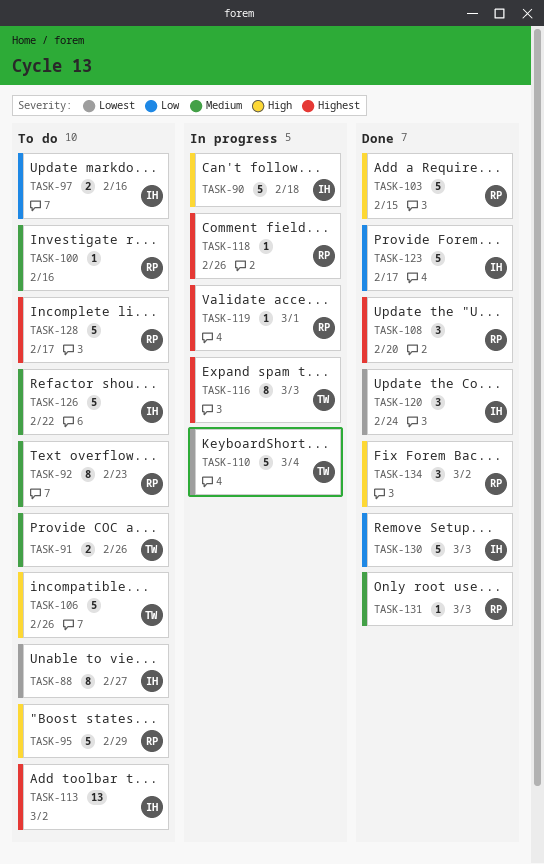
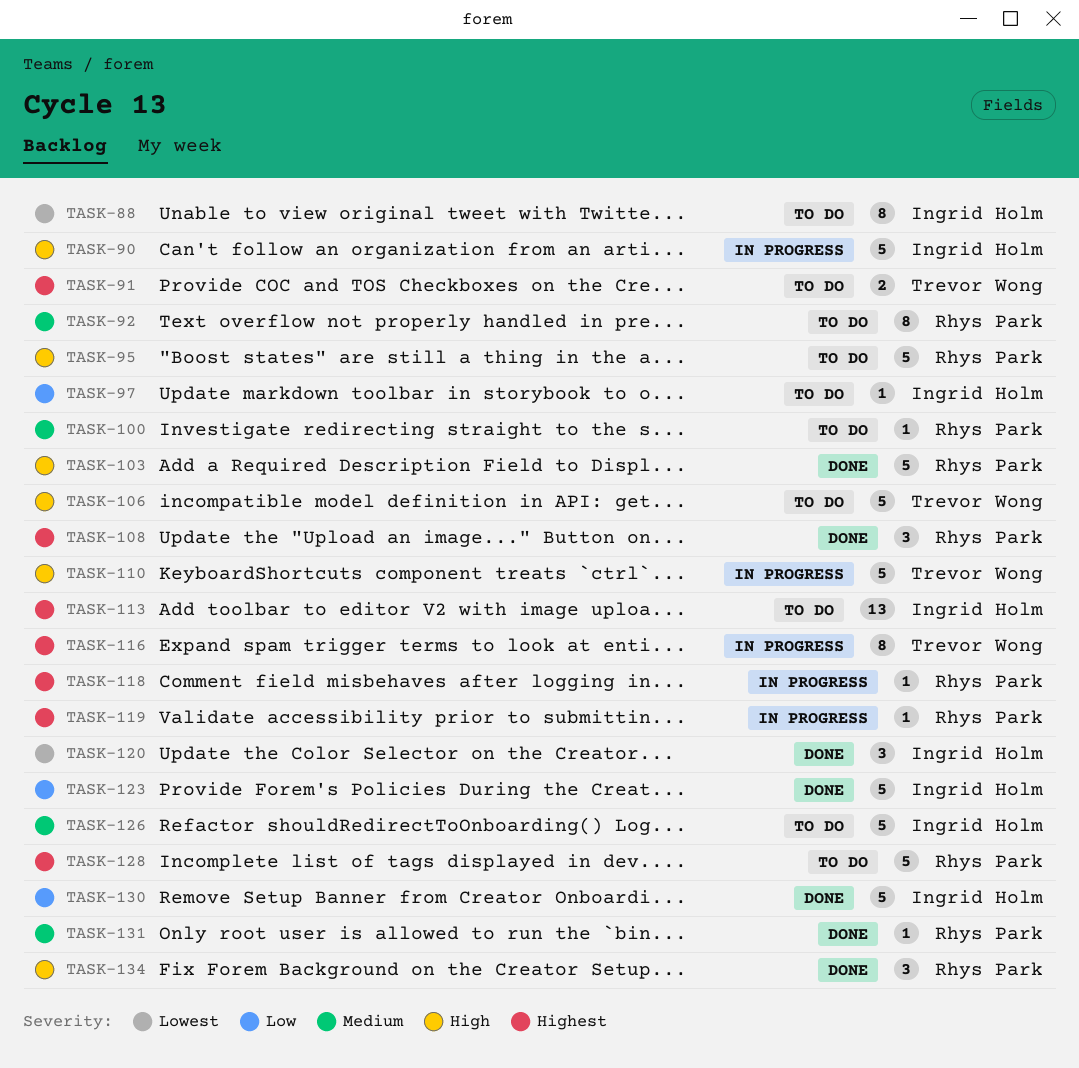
TASK-91, priority: Medium -> Highest
TASK-97, estimate: 2 -> 1
TASK-110, priority: Lowest -> High

